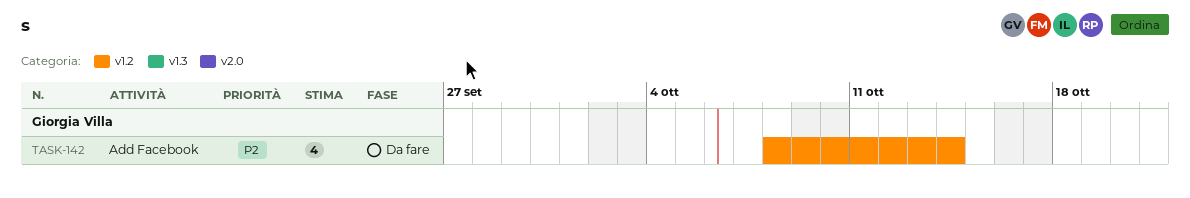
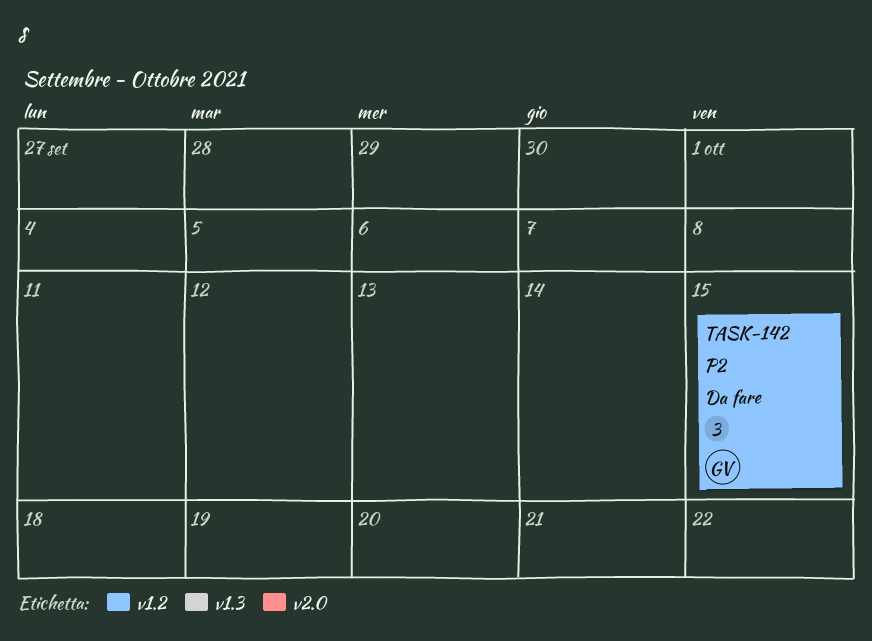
TASK-142, estimate: 4 -> 3
TASK-142, due: Oct 14 -> Oct 15

